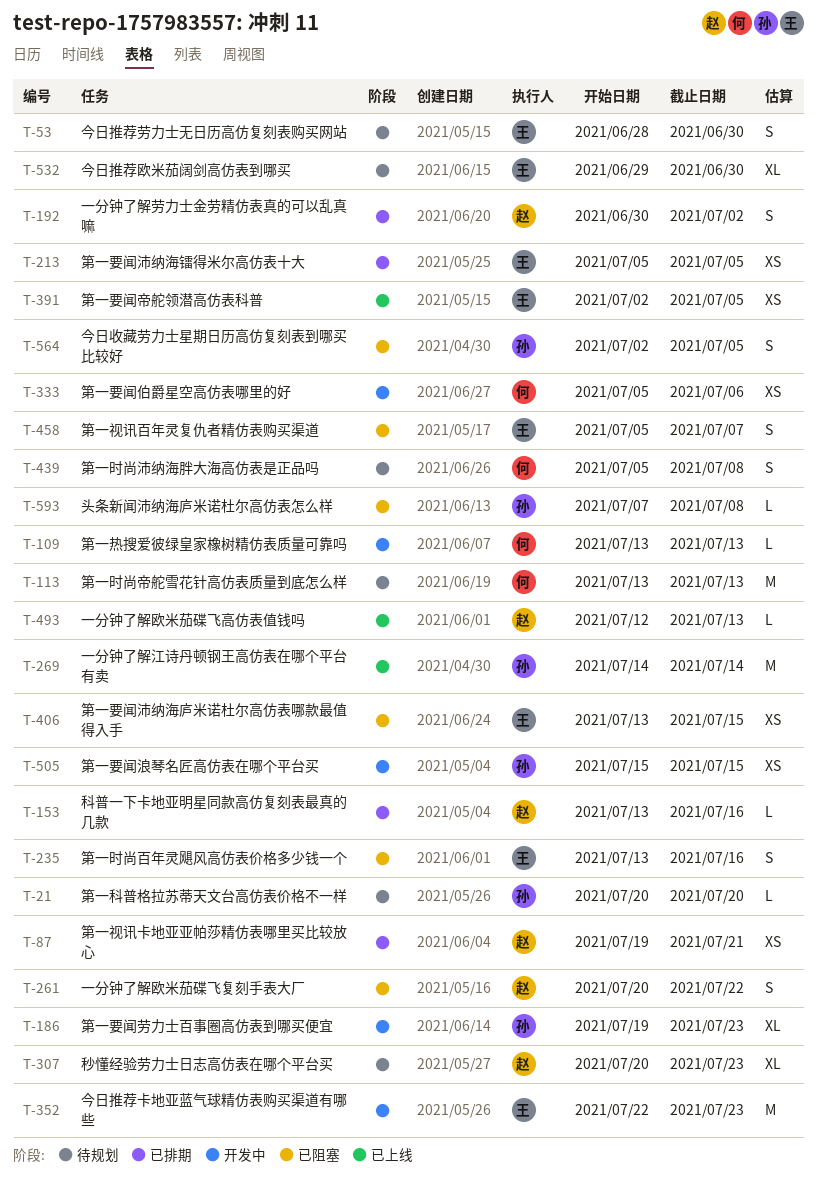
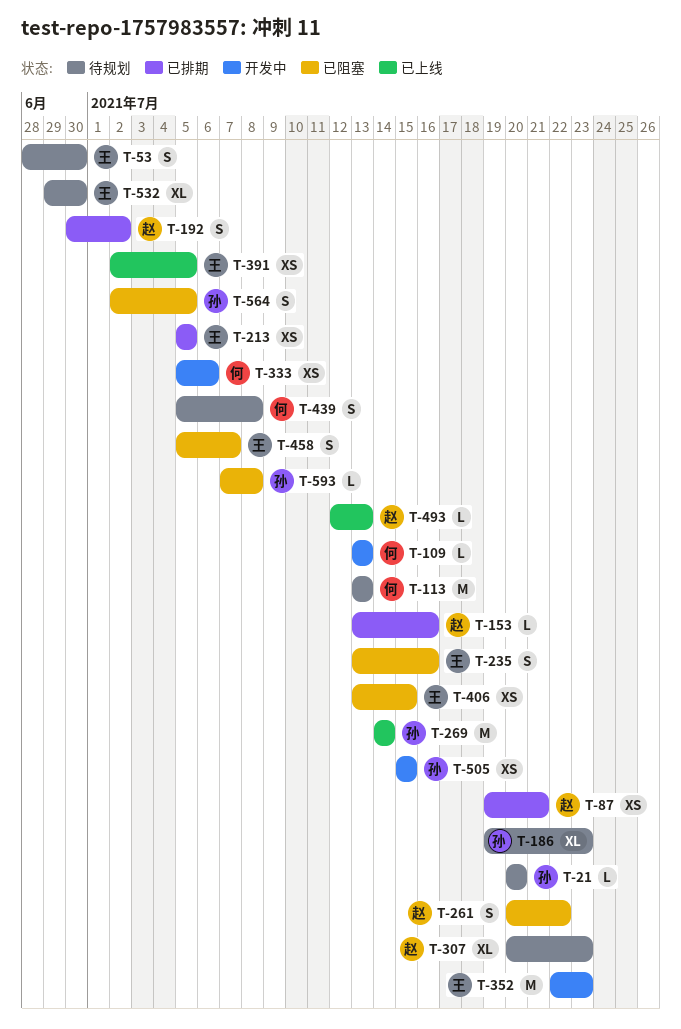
T-186, status: 开发中 -> 待规划

